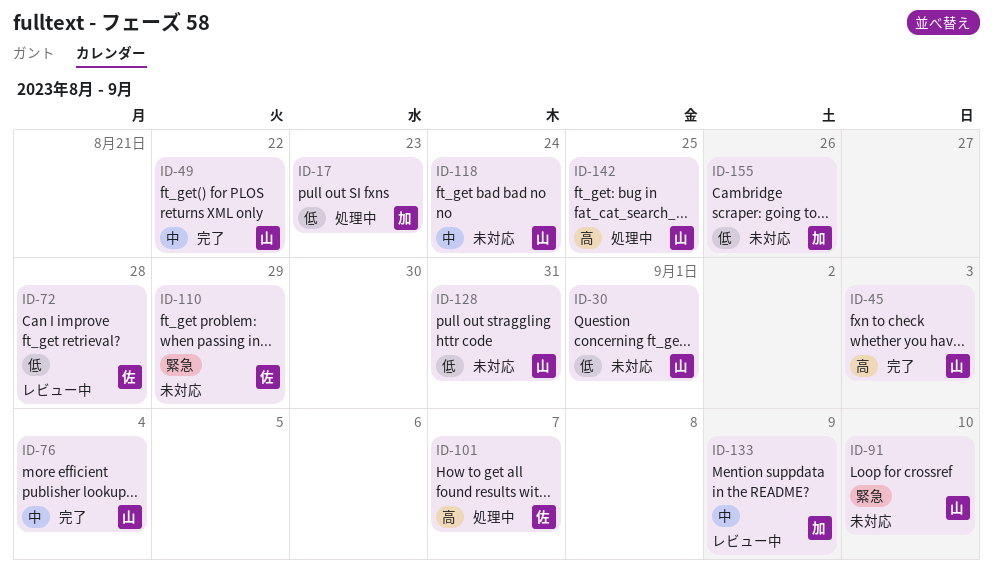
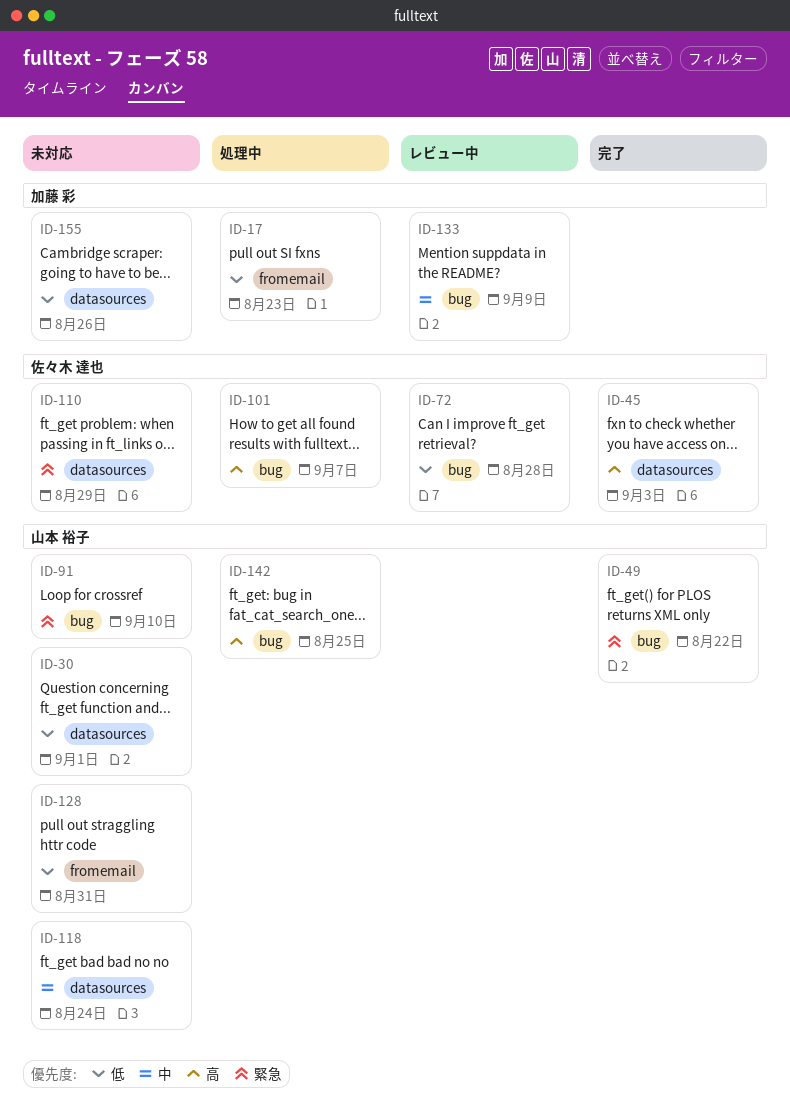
ID-45, owner: 山本 裕子 -> 佐々木 達也
ID-49, priority: 中 -> 緊急
ID-76: present -> none

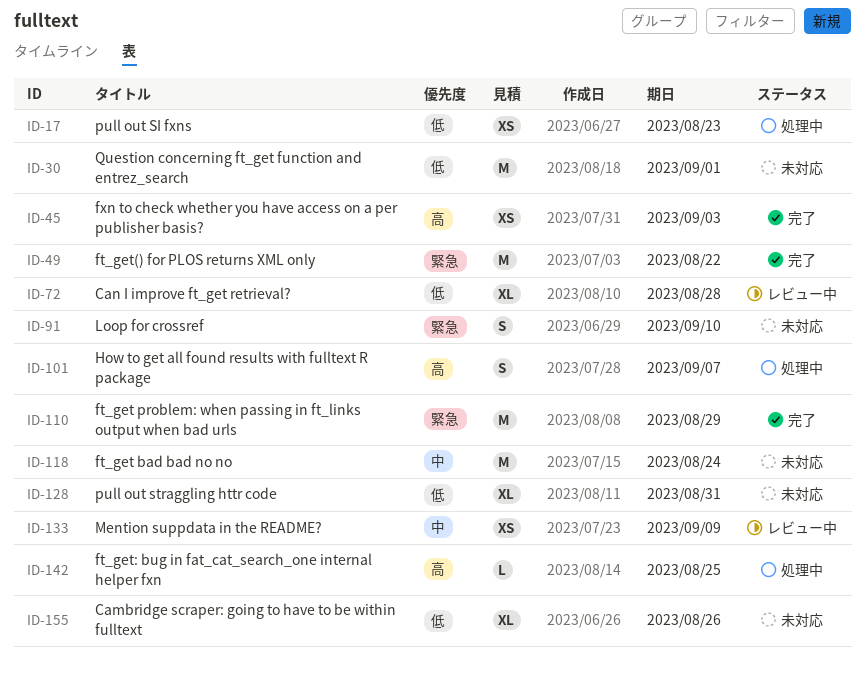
ID-110, status: 未対応 -> 完了

